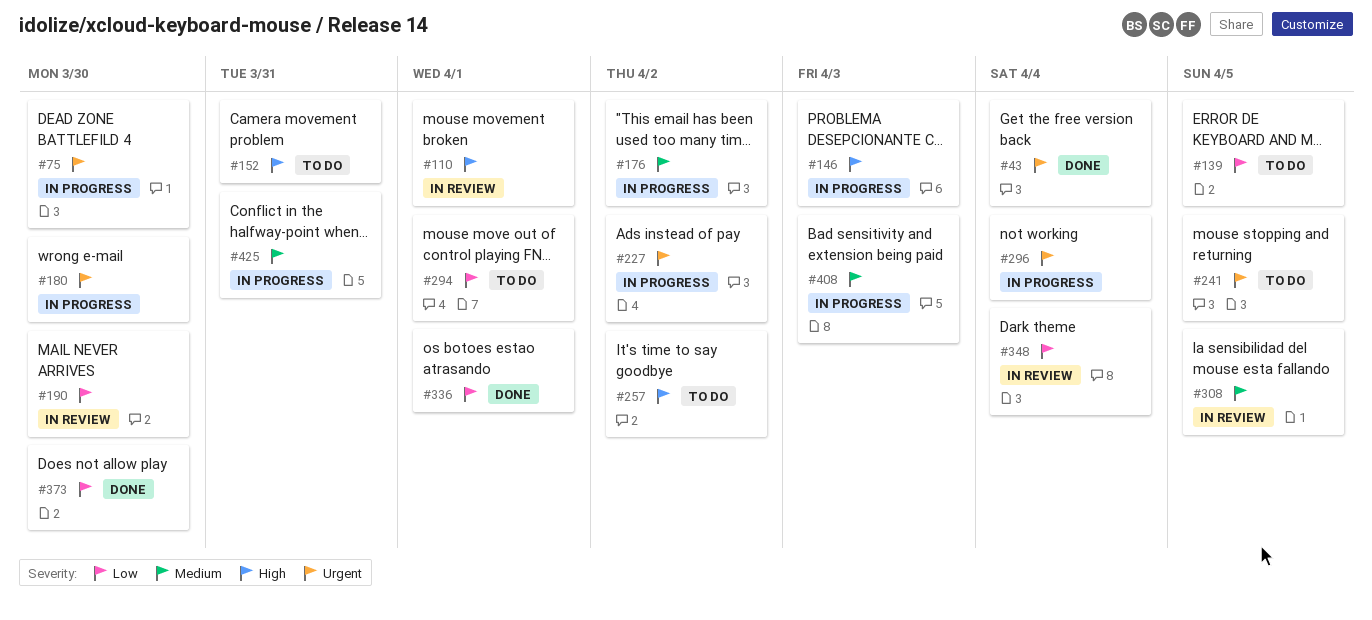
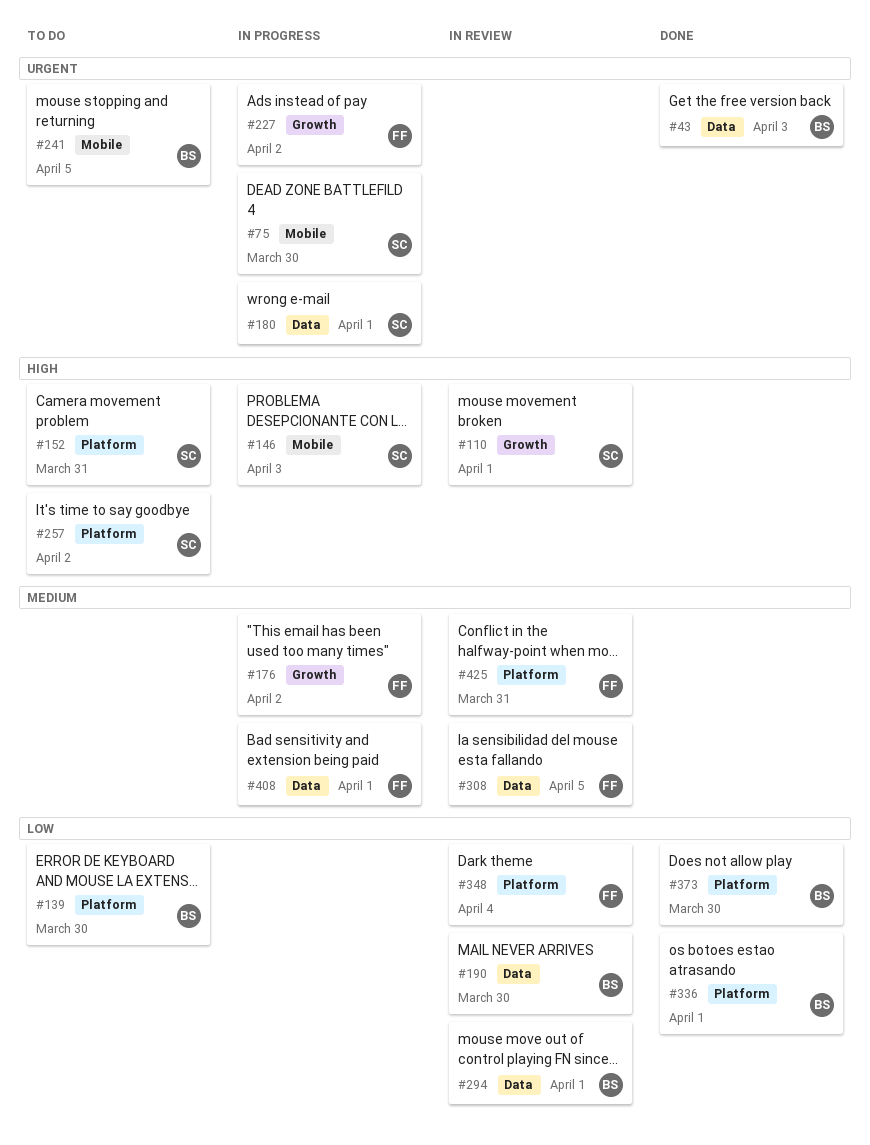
#43, due: Apr 4 -> Apr 3
#139, due: Apr 5 -> Mar 30
#180, due: Mar 30 -> Apr 1
#294, status: To do -> In review
#296: present -> none
#408, due: Apr 3 -> Apr 1
#425, status: In progress -> In review

